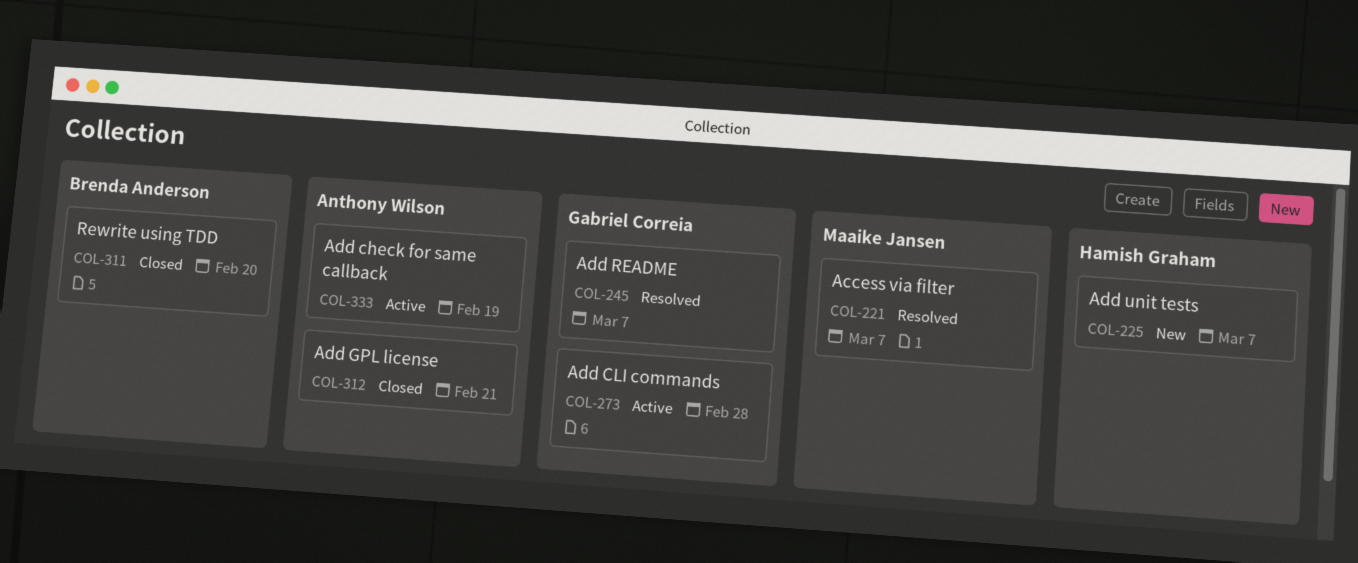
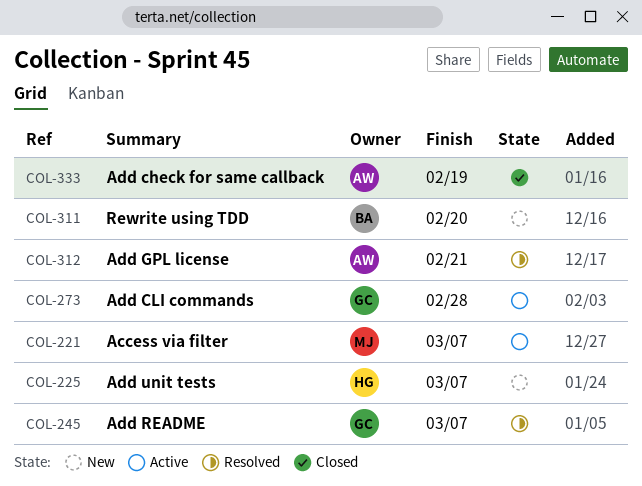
COL-221, status: Resolved -> Active
COL-311, status: Closed -> New
COL-312, status: Closed -> Resolved
COL-333, status: Active -> Closed

